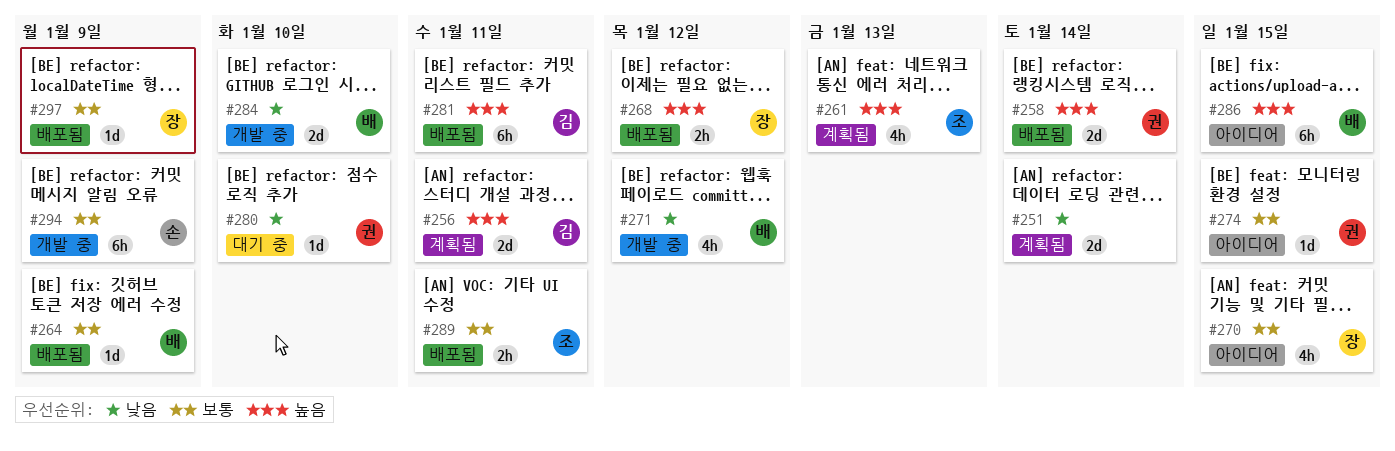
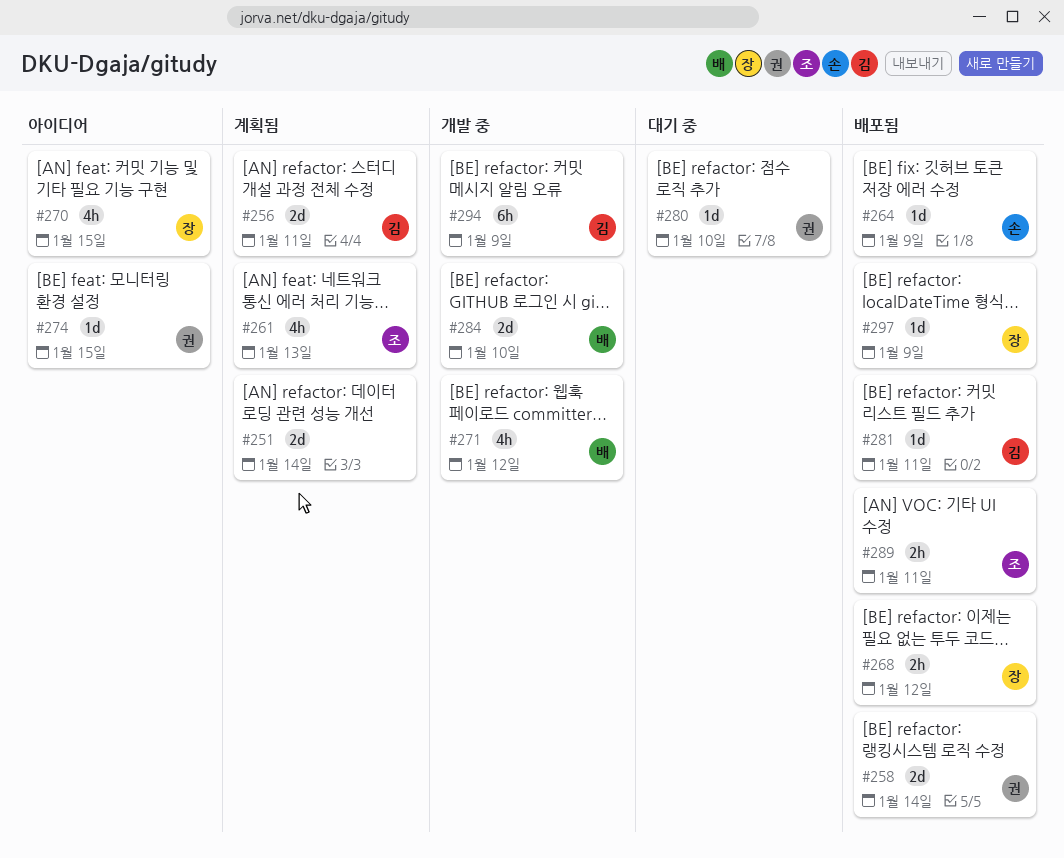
#264, owner: 배 -> 손
#281, estimate: 6h -> 1d
#286: present -> none
#294, owner: 손 -> 김

